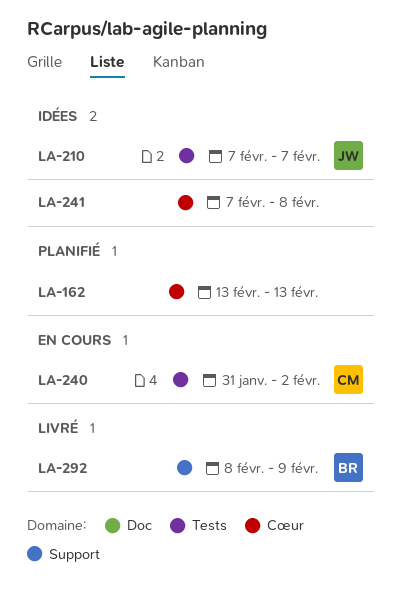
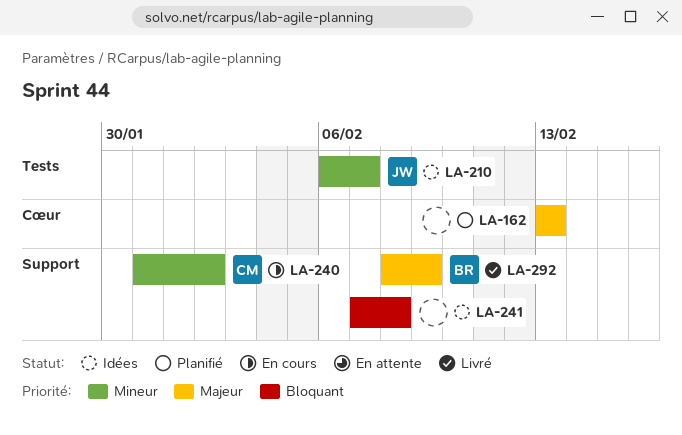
LA-210, start: Feb 7 -> Feb 6
LA-240, label: Tests -> Support
LA-241, label: Cœur -> Support

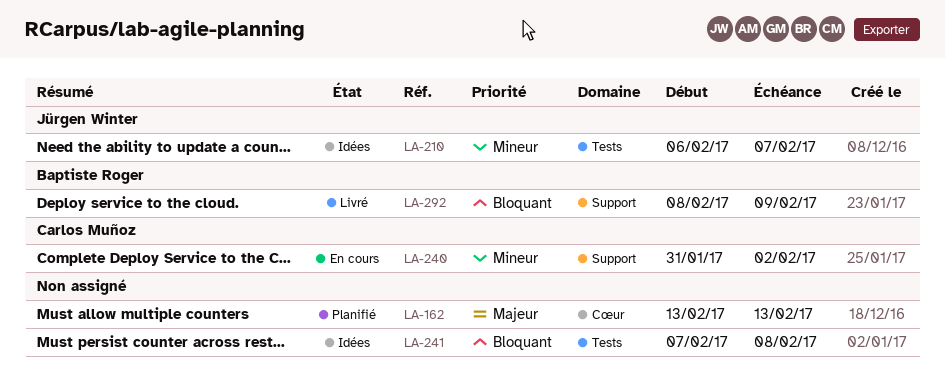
LA-241, label: Support -> Tests
LA-292, priority: Majeur -> Bloquant

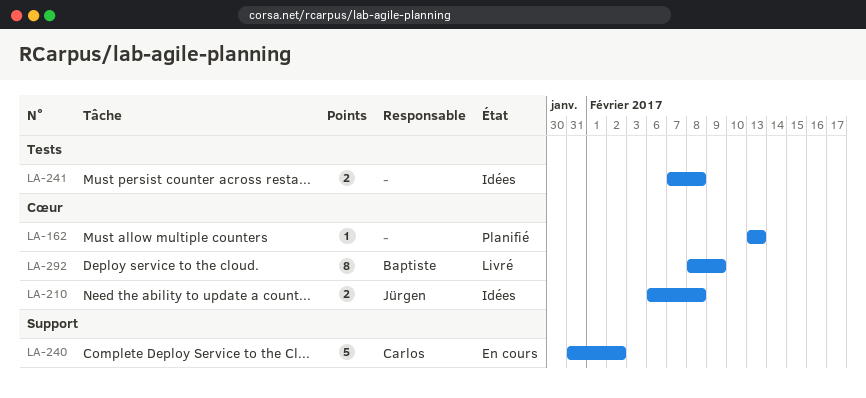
LA-210, label: Tests -> Cœur
LA-210, due: Feb 7 -> Feb 8
LA-292, label: Support -> Cœur

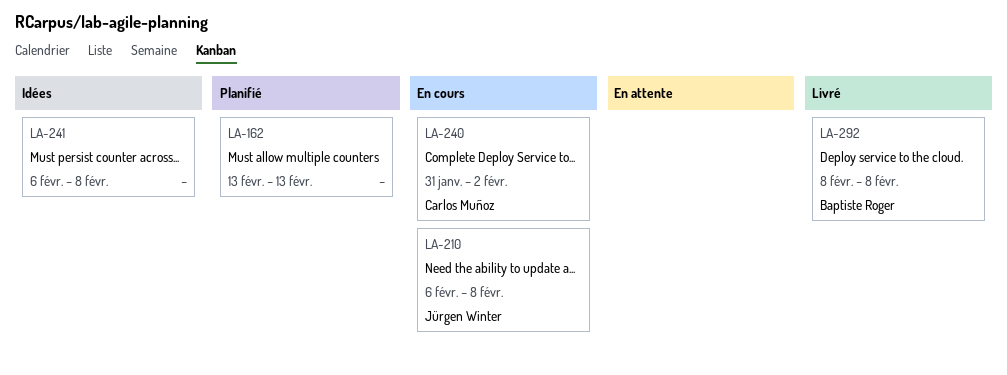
LA-210, status: Idées -> En cours
LA-241, start: Feb 7 -> Feb 6
LA-292, due: Feb 9 -> Feb 8

